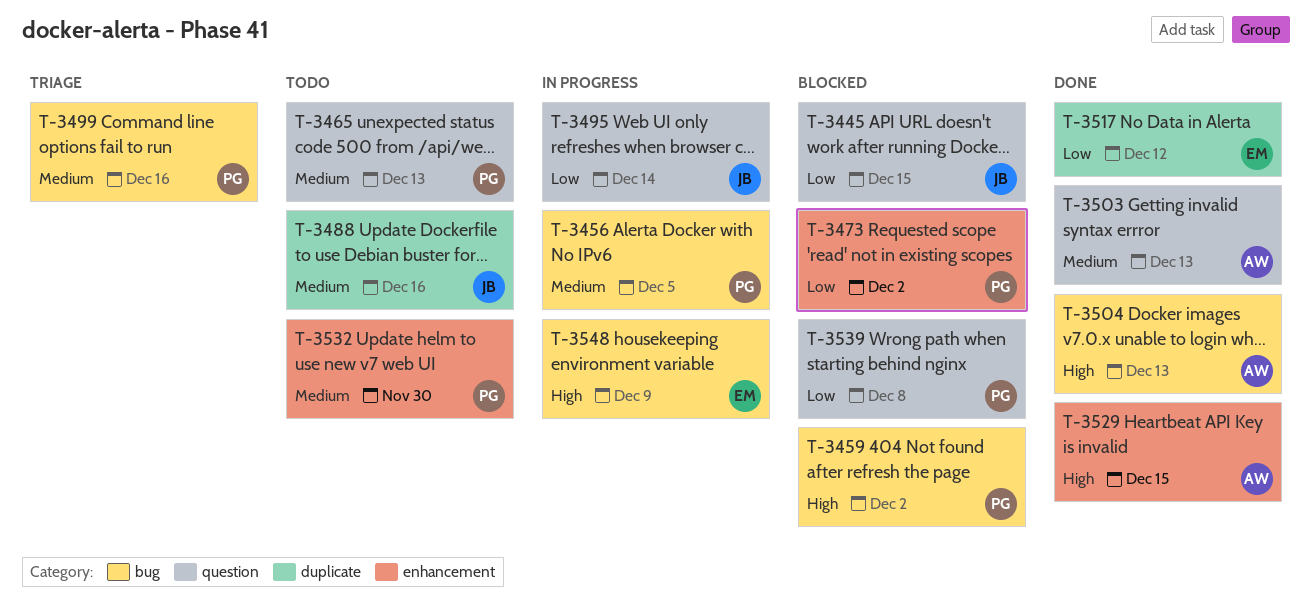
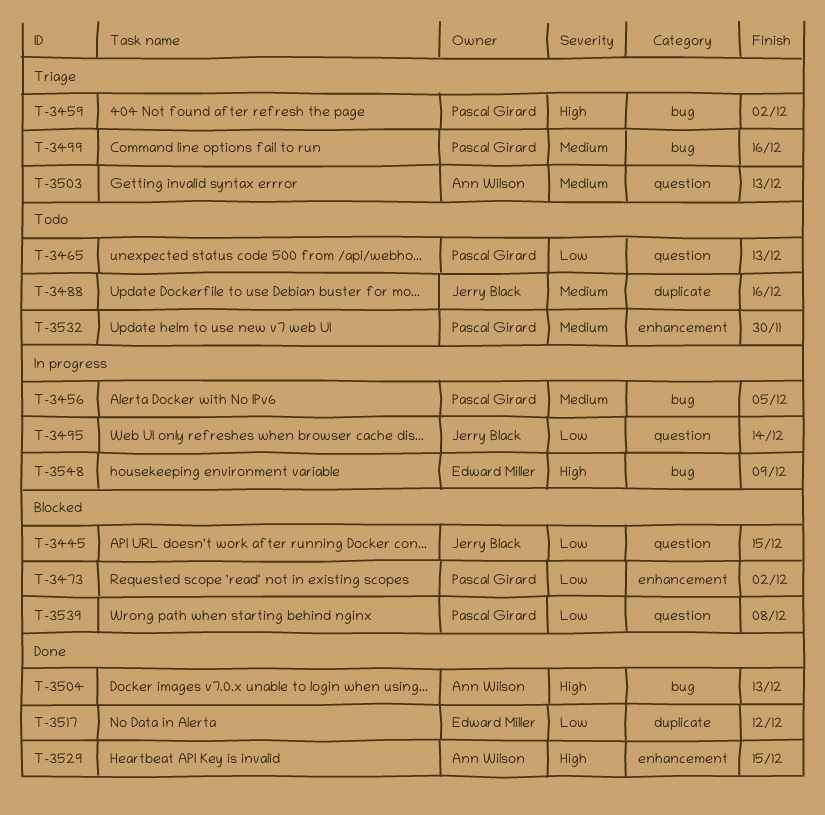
T-3459, status: Blocked -> Triage
T-3465, priority: Medium -> Low
T-3503, status: Done -> Triage

